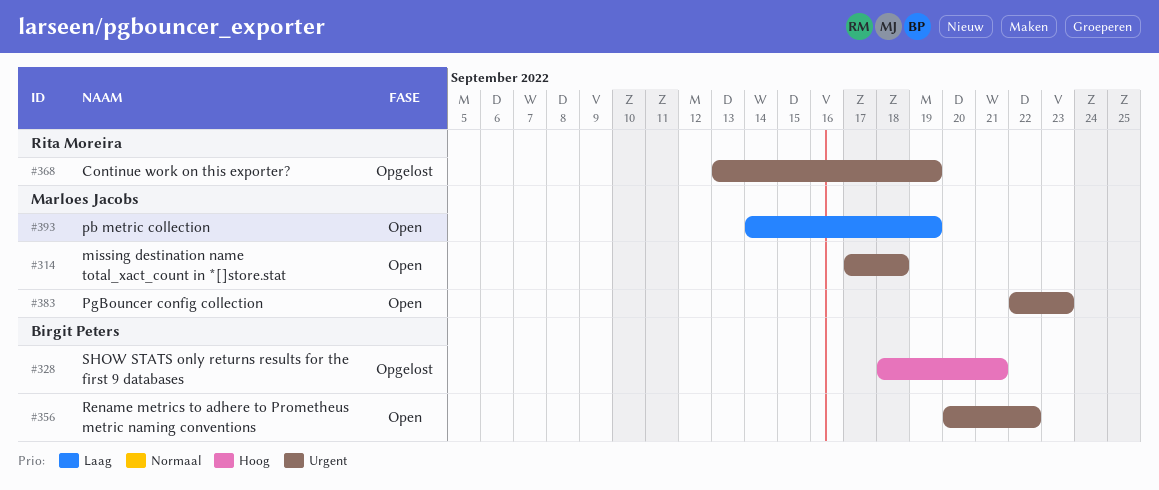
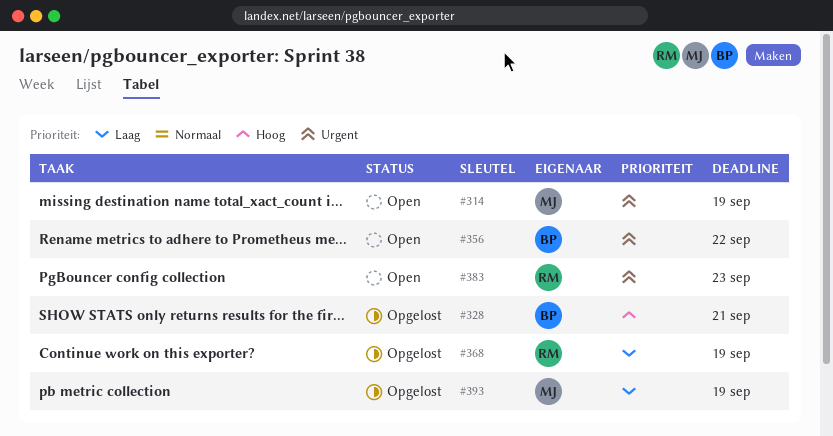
#314, due: Sep 18 -> Sep 19
#368, priority: Urgent -> Laag
#383, owner: Marloes Jacobs -> Rita Moreira
#393, status: Open -> Opgelost

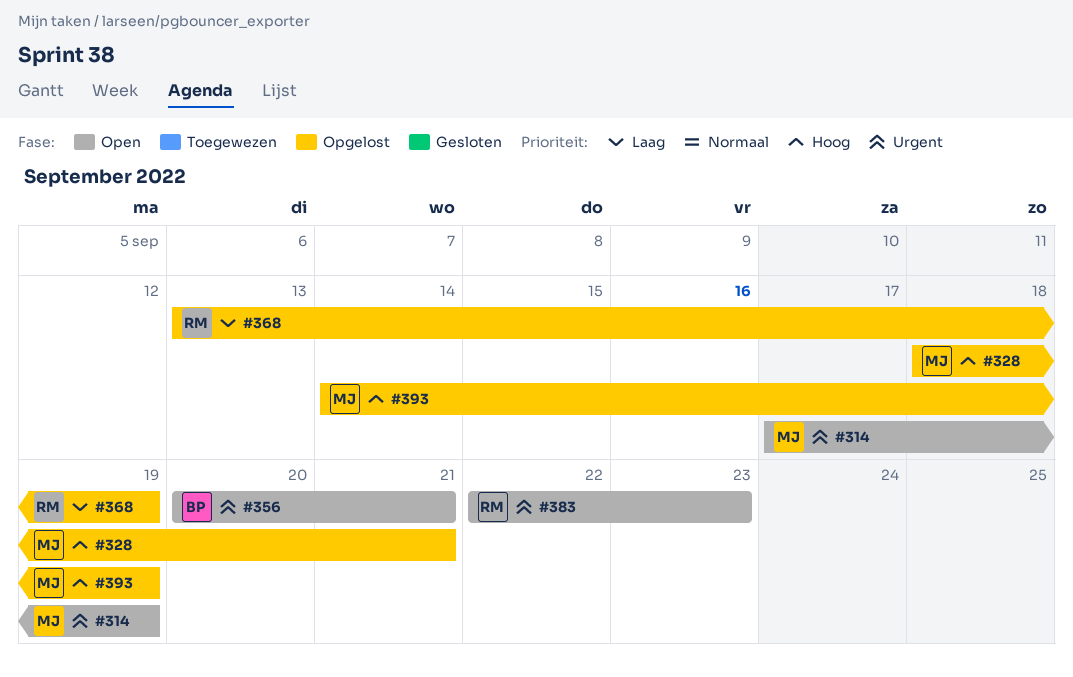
#328, owner: BP -> MJ
#356, due: Sep 22 -> Sep 21
#393, priority: Laag -> Hoog

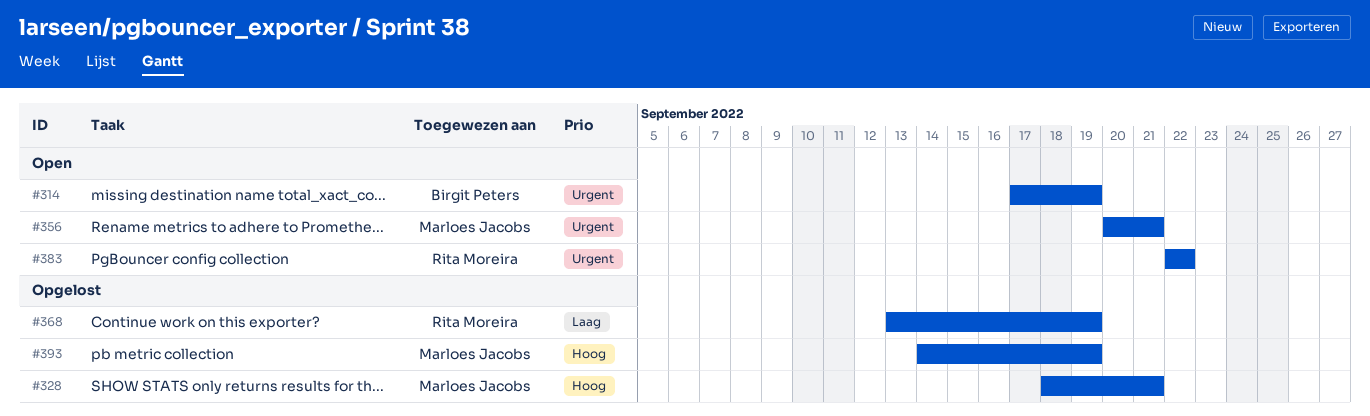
#314, owner: Marloes Jacobs -> Birgit Peters
#356, owner: Birgit Peters -> Marloes Jacobs
#383, due: Sep 23 -> Sep 22

